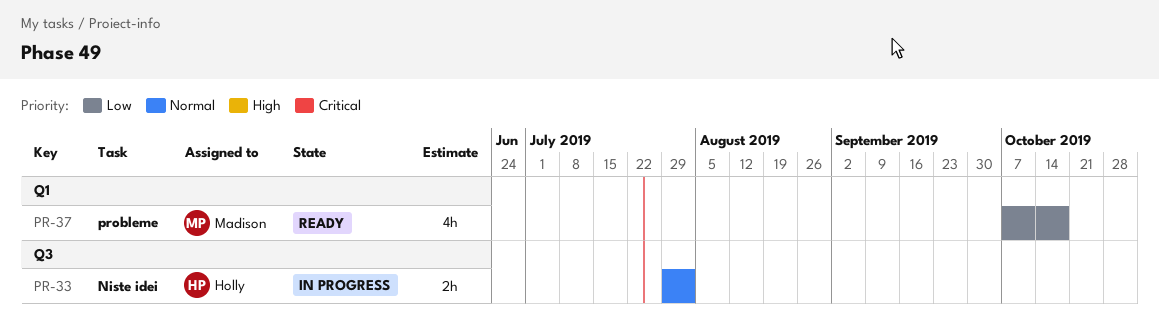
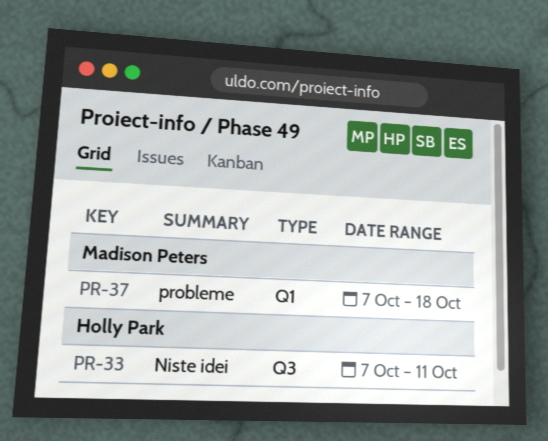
PR-33, start: Jul 29 -> Oct 7
PR-33, due: Aug 2 -> Oct 11

